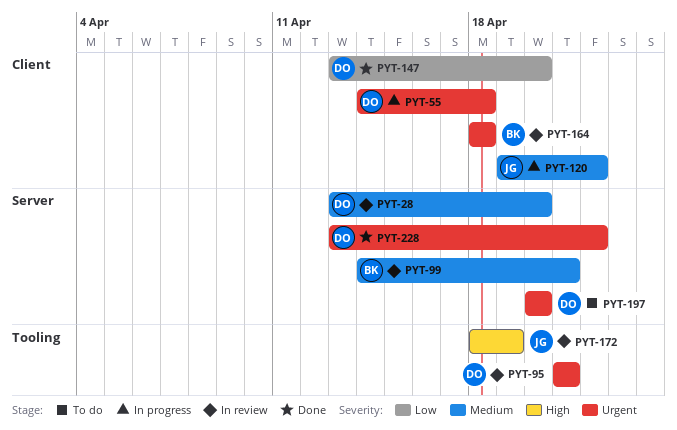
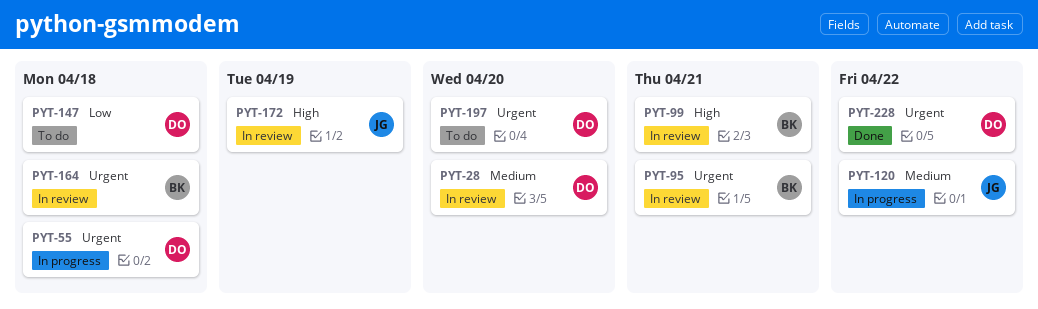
PYT-95, owner: DO -> BK
PYT-99, priority: Medium -> High
PYT-147, status: Done -> To do
PYT-147, due: Apr 20 -> Apr 18

